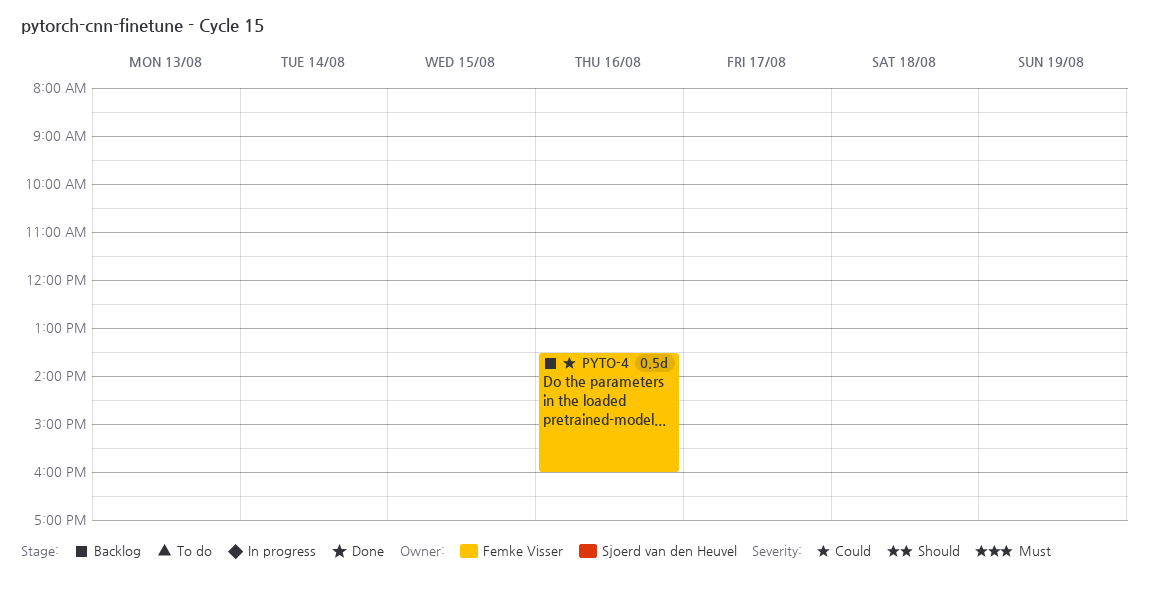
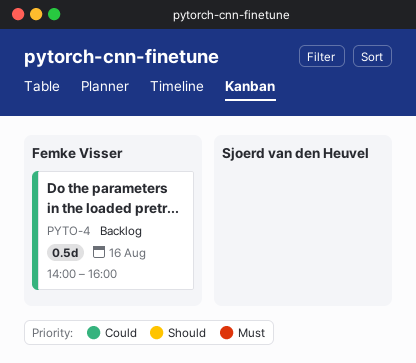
PYTO-4, begins: 13:30 -> 14:00

